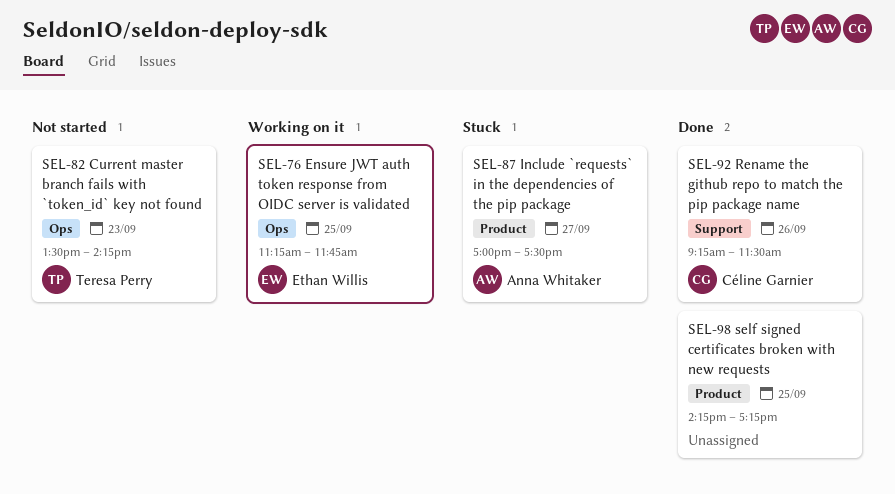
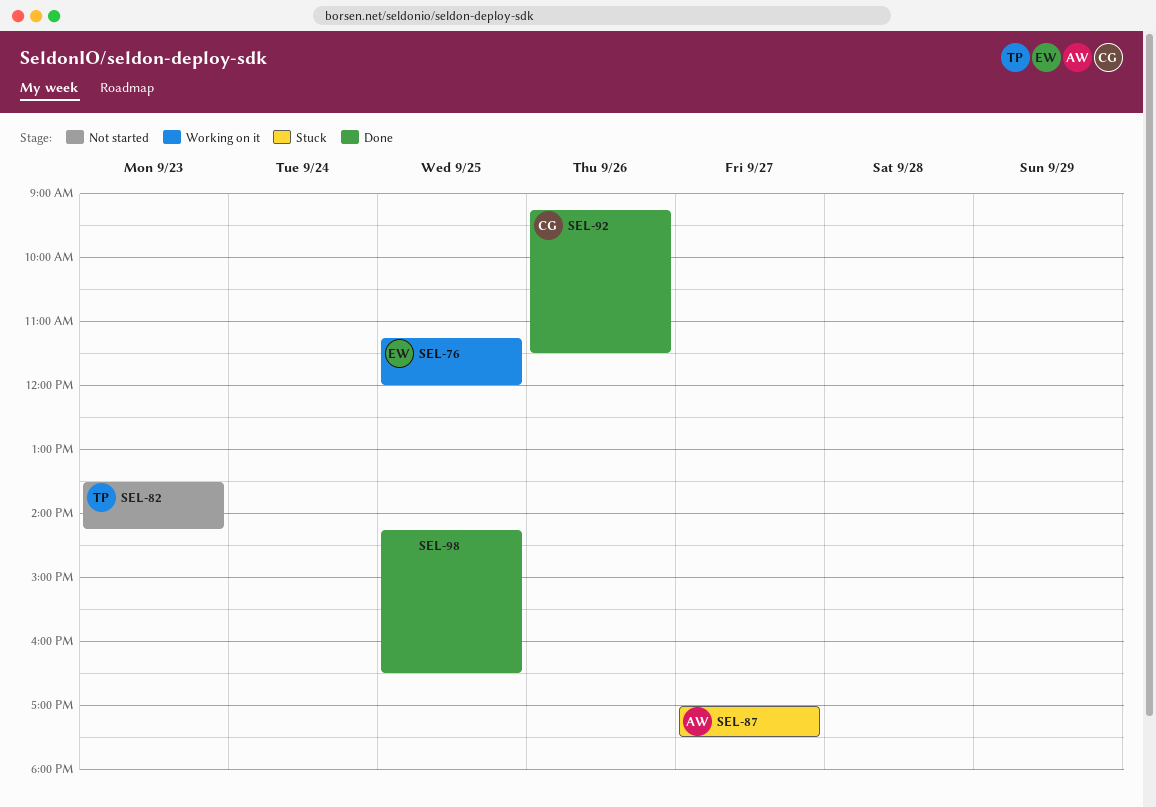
SEL-76, ends: 11:45 -> 12:00
SEL-98, ends: 17:15 -> 16:30

